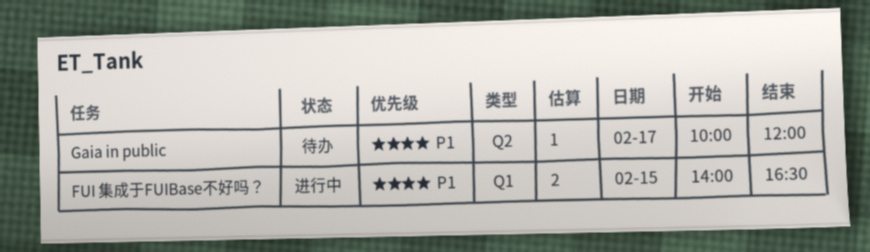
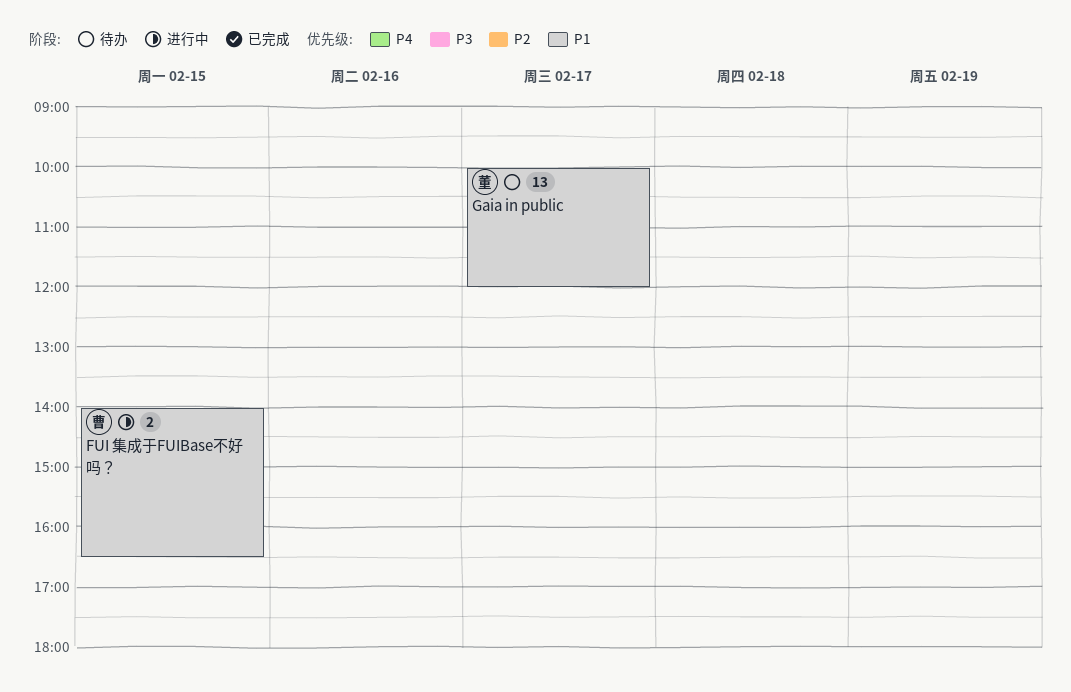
Gaia in public, estimate: 1 -> 13

